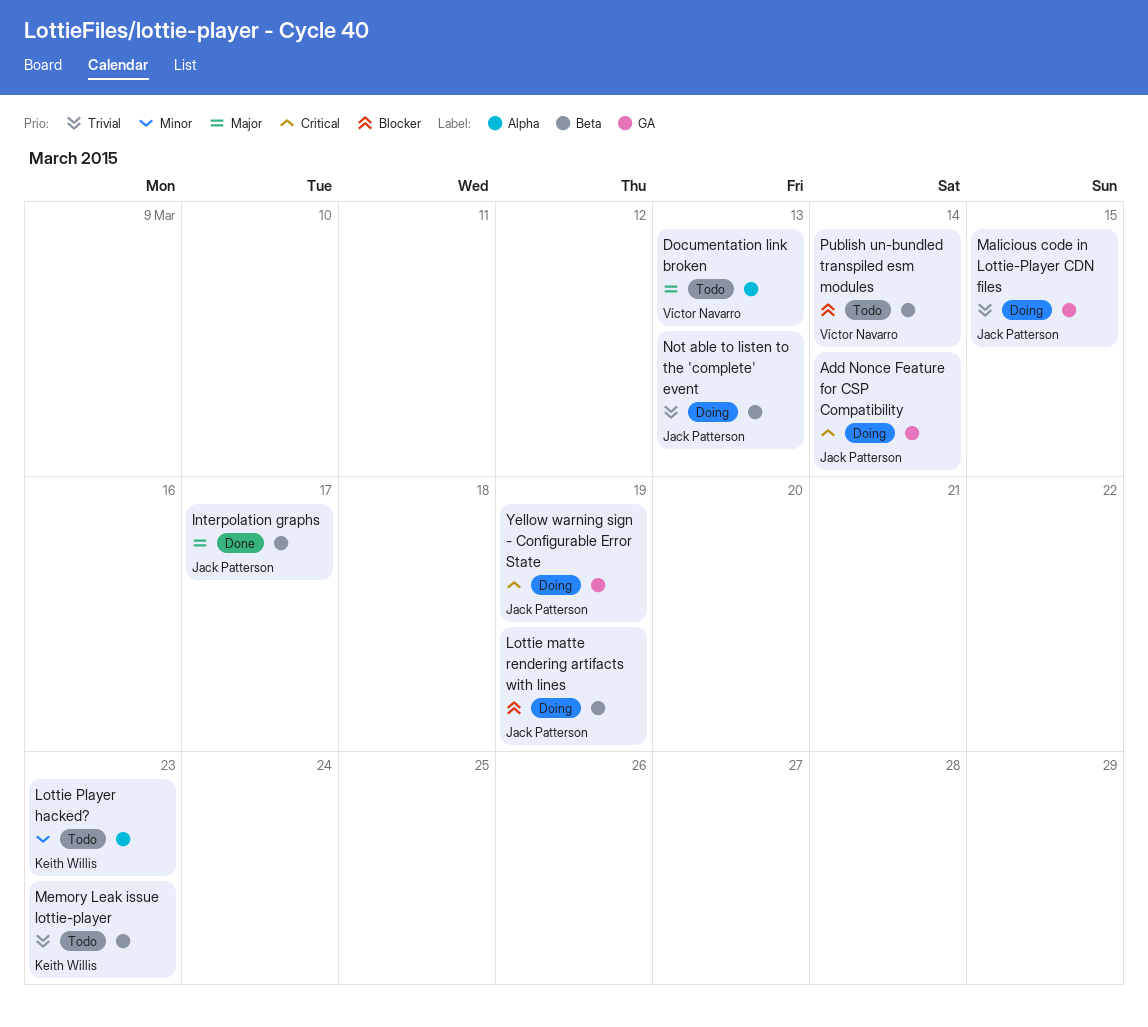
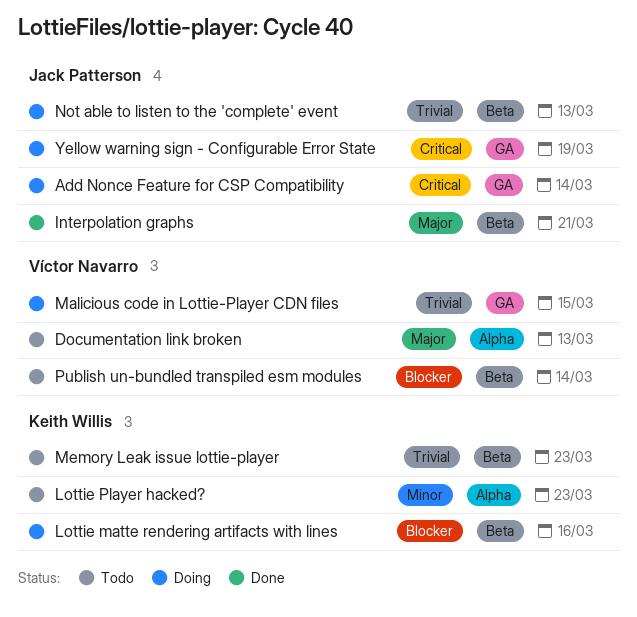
Interpolation graphs, due: Mar 17 -> Mar 21
Lottie matte rendering artifacts with lines, owner: Jack Patterson -> Keith Willis
Lottie matte rendering artifacts with lines, due: Mar 19 -> Mar 16
Malicious code in Lottie-Player CDN files, owner: Jack Patterson -> Víctor Navarro

